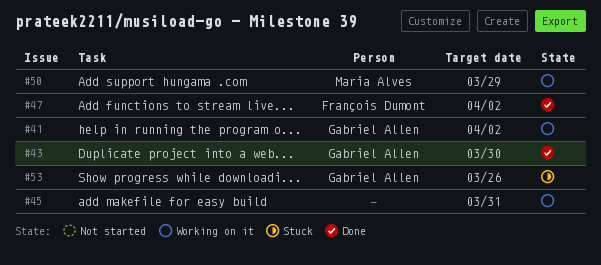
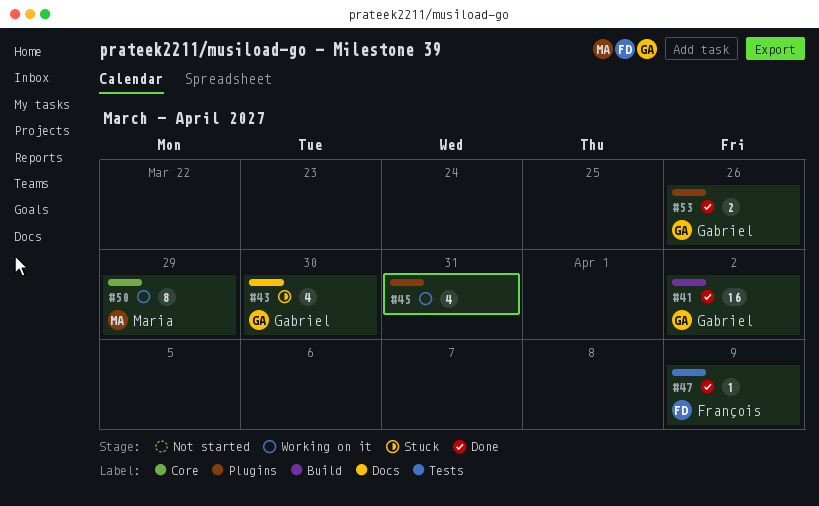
#41, status: Working on it -> Done
#43, status: Done -> Stuck
#47, due: Apr 2 -> Apr 9
#53, status: Stuck -> Done

